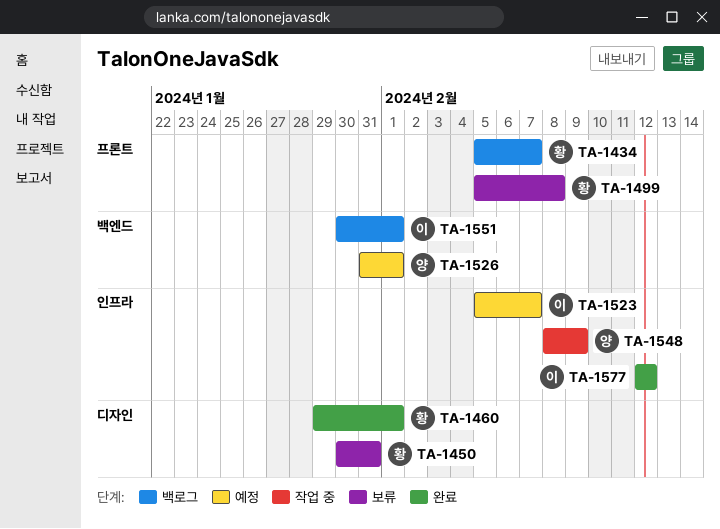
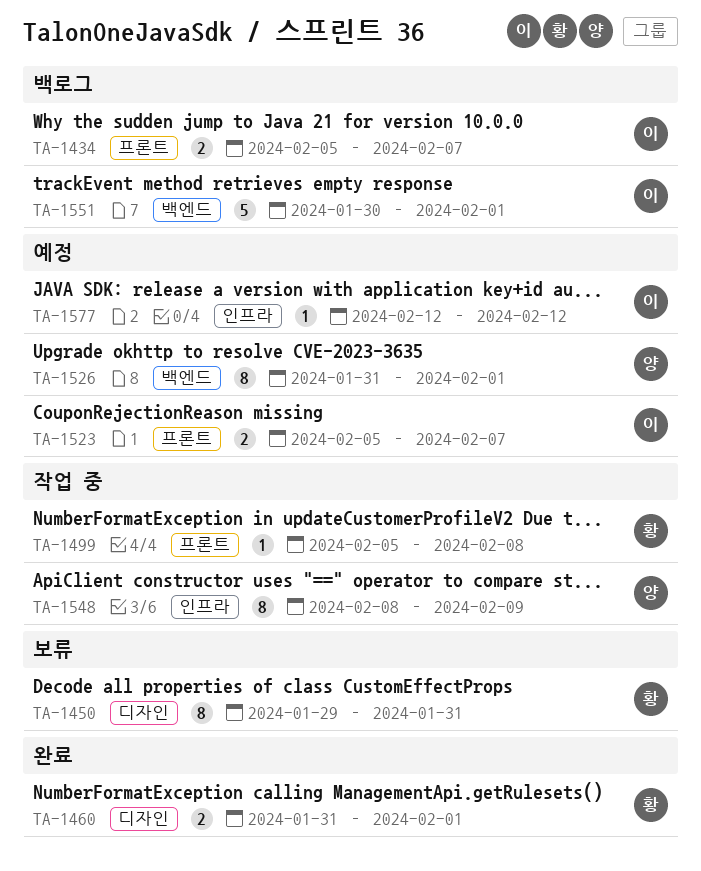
TA-1434, owner: 황 -> 이
TA-1450, start: Jan 30 -> Jan 29
TA-1460, start: Jan 29 -> Jan 31
TA-1499, status: 보류 -> 작업 중
TA-1523, label: 인프라 -> 프론트
TA-1577, status: 완료 -> 예정

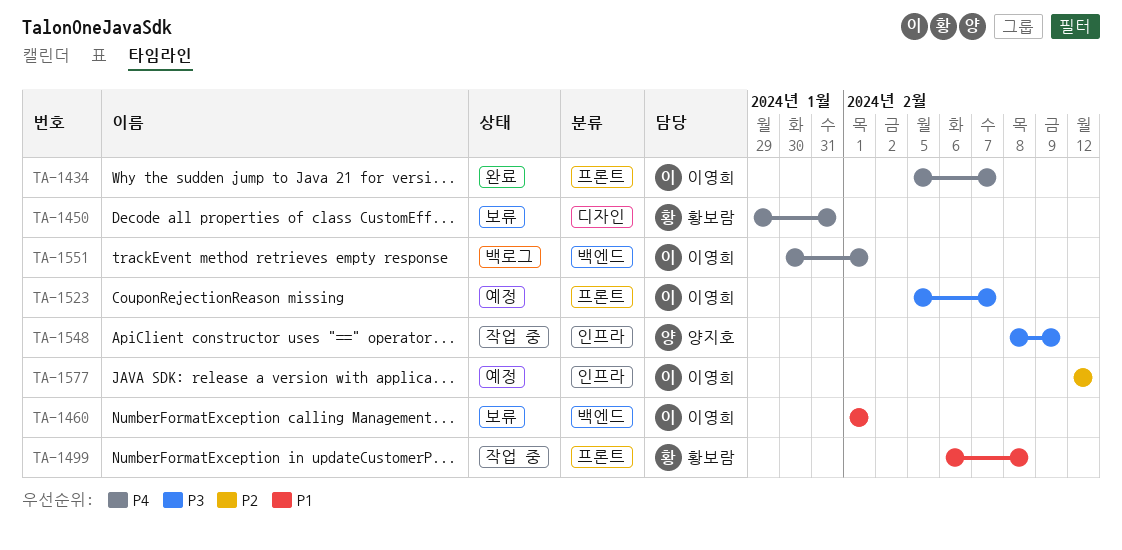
TA-1434, status: 백로그 -> 완료
TA-1460, status: 완료 -> 보류
TA-1460, owner: 황보람 -> 이영희
TA-1460, label: 디자인 -> 백엔드
TA-1460, start: Jan 31 -> Feb 1
TA-1499, start: Feb 5 -> Feb 6
TA-1526: present -> none

